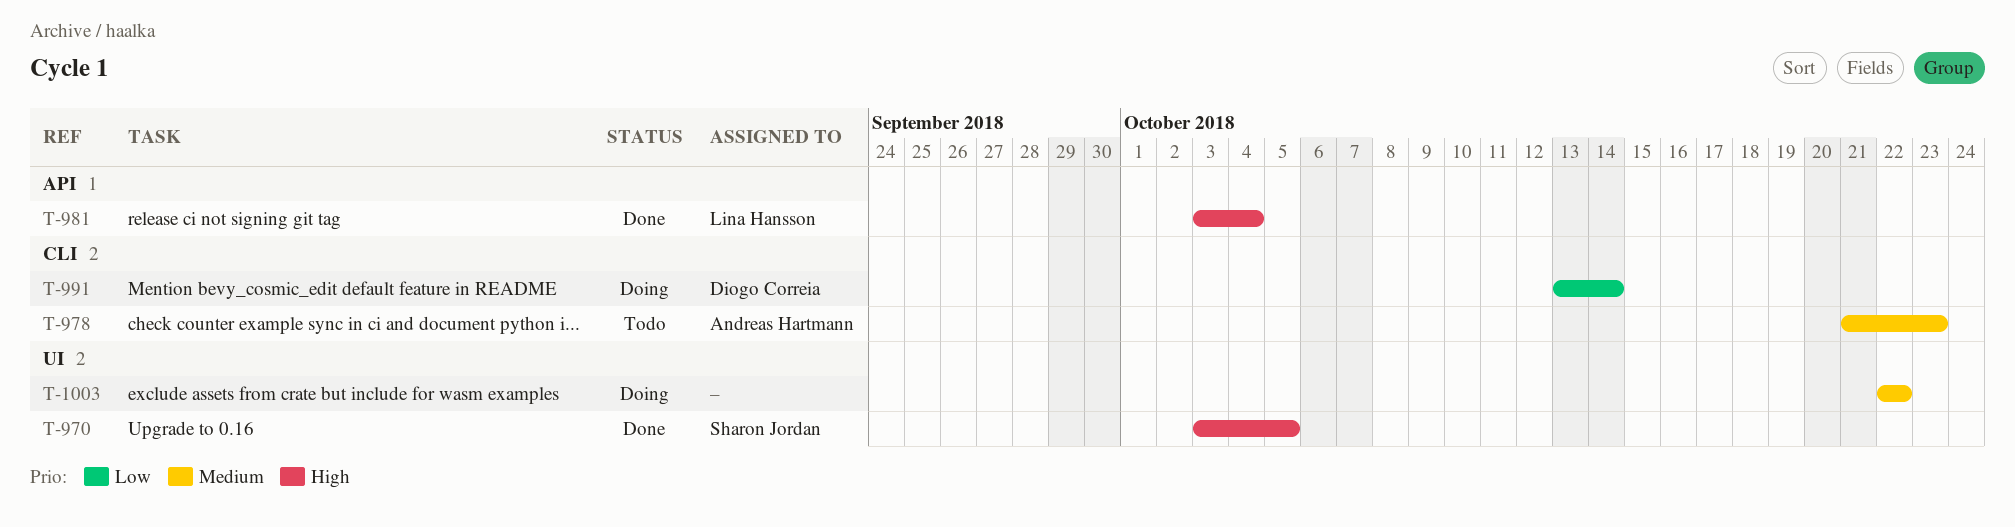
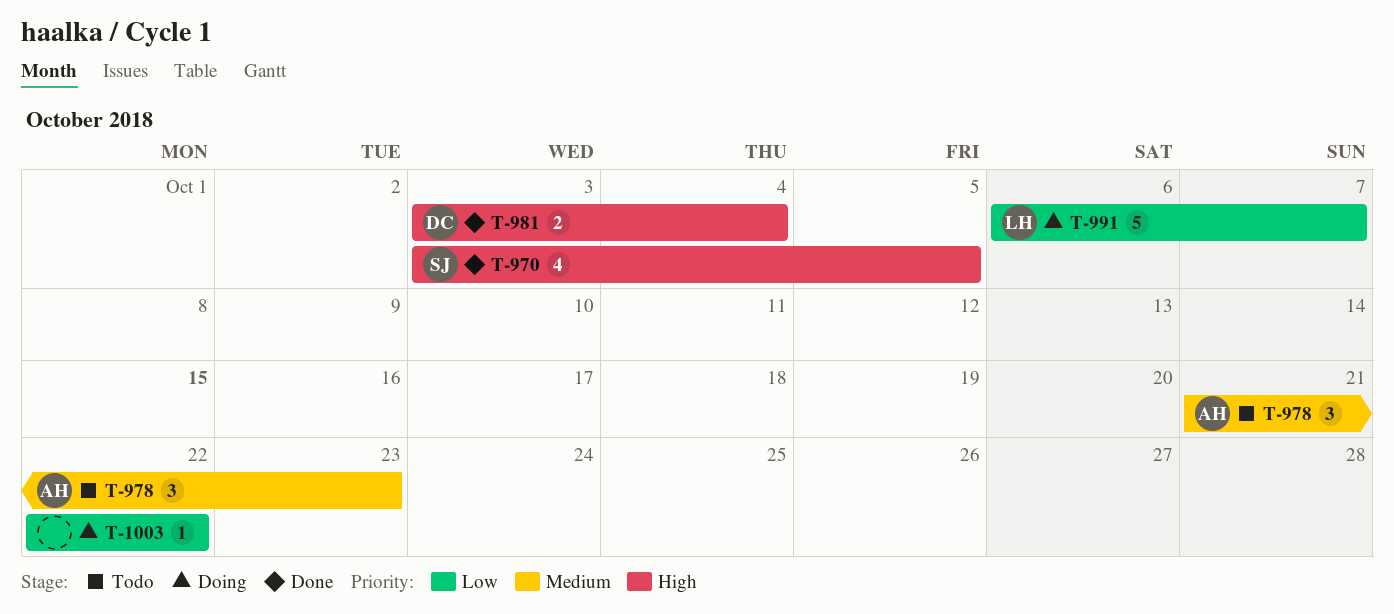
T-981, owner: Lina Hansson -> Diogo Correia
T-991, owner: Diogo Correia -> Lina Hansson
T-991, start: Oct 13 -> Oct 6
T-991, due: Oct 14 -> Oct 7
T-1003, priority: Medium -> Low

